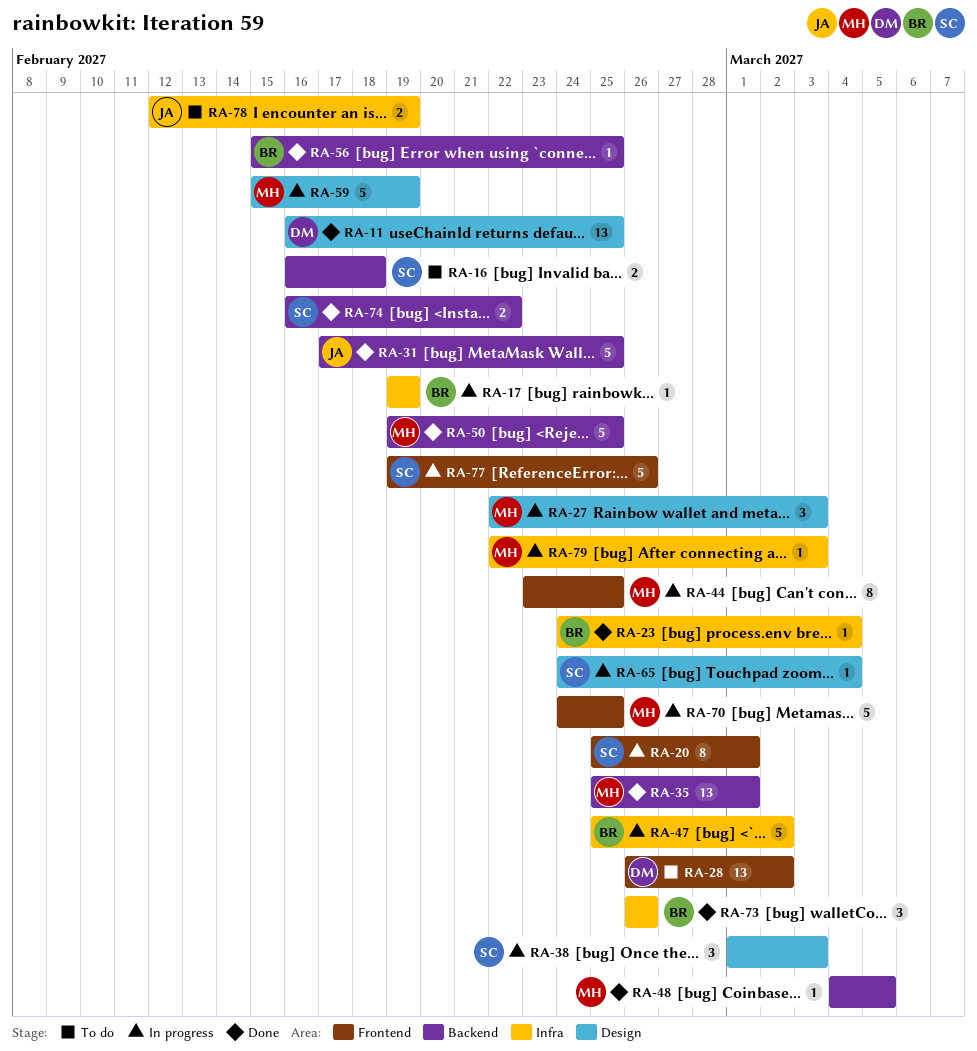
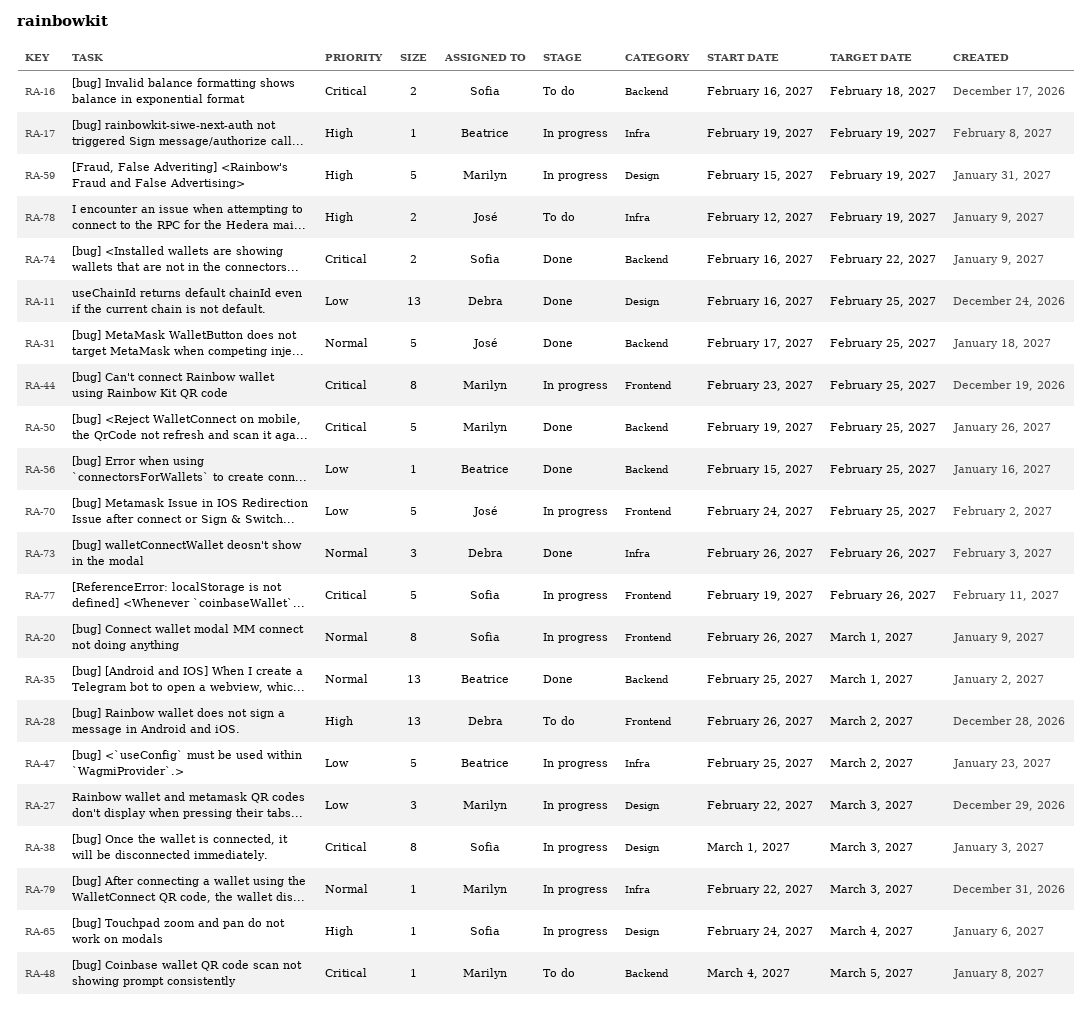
RA-20, start: Feb 25 -> Feb 26
RA-23: present -> none
RA-35, owner: Marilyn -> Beatrice
RA-38, estimate: 3 -> 8
RA-48, status: Done -> To do
RA-70, owner: Marilyn -> José
RA-73, owner: Beatrice -> Debra

